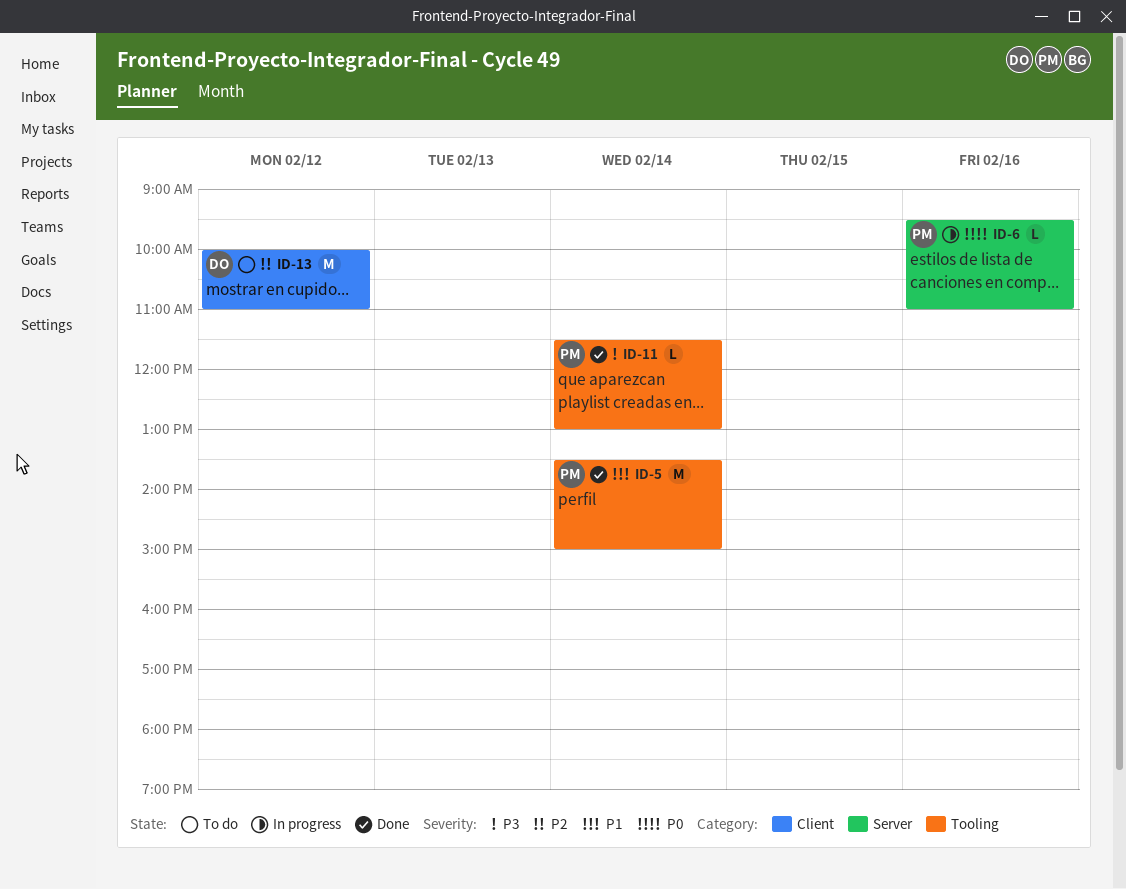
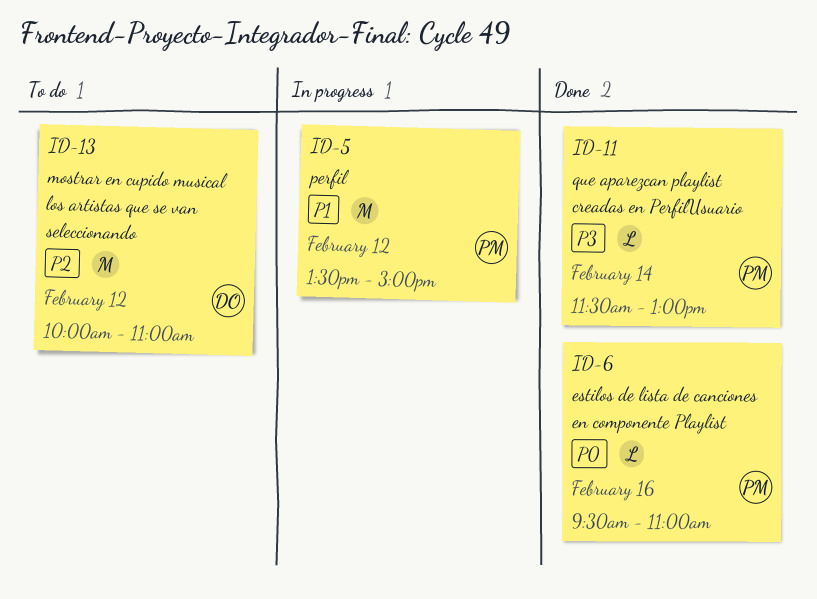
ID-5, status: Done -> In progress
ID-5, day: Feb 14 -> Feb 12
ID-6, status: In progress -> Done

